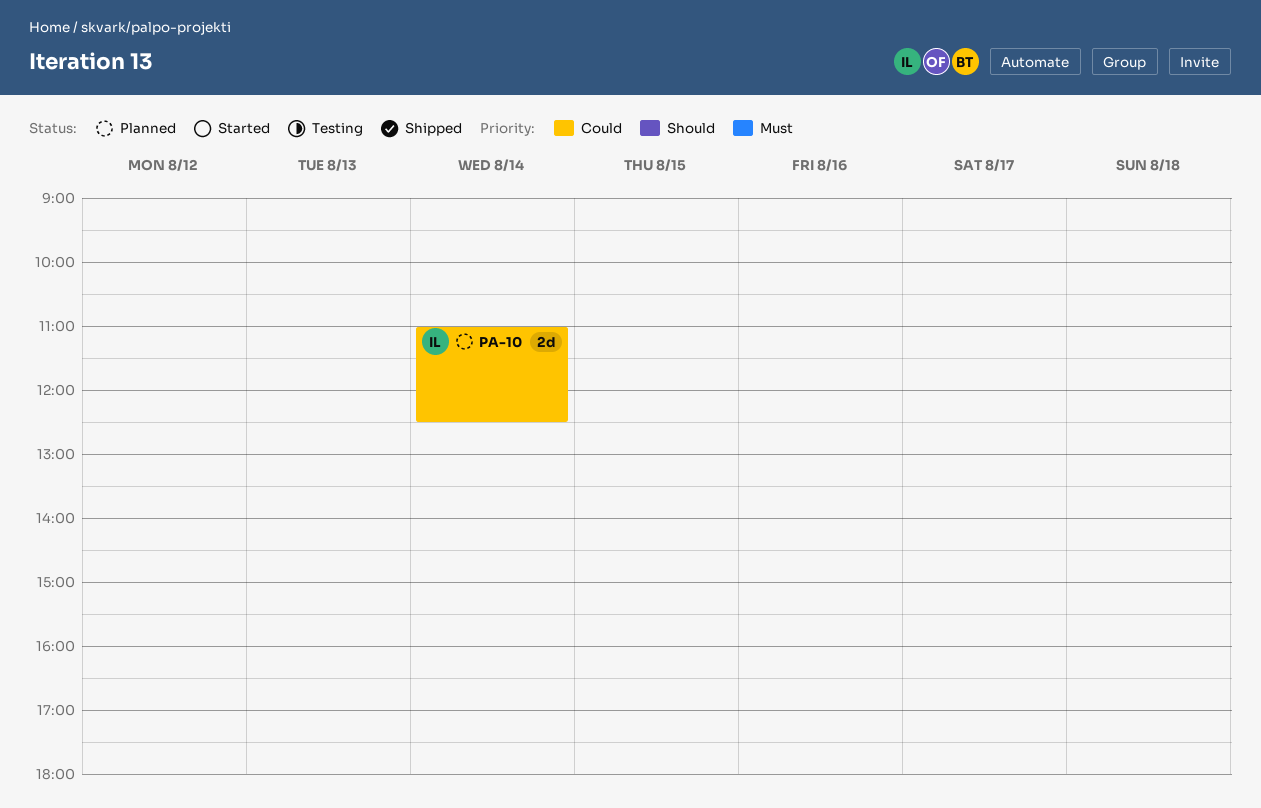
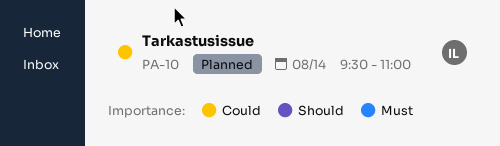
PA-10, begins: 11:00 -> 09:30
PA-10, ends: 12:30 -> 11:00

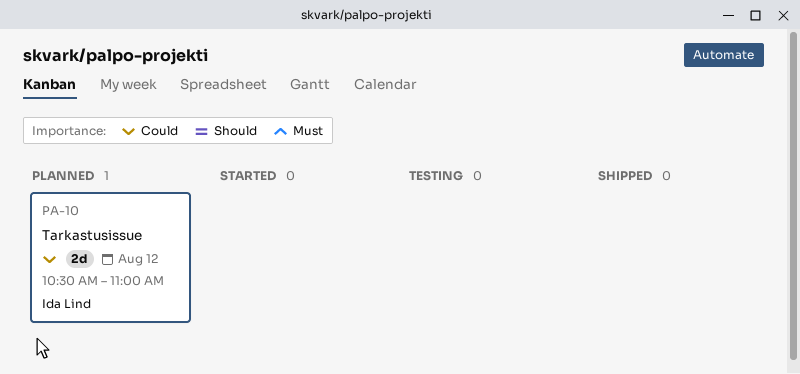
PA-10, day: Aug 14 -> Aug 12
PA-10, begins: 09:30 -> 10:30

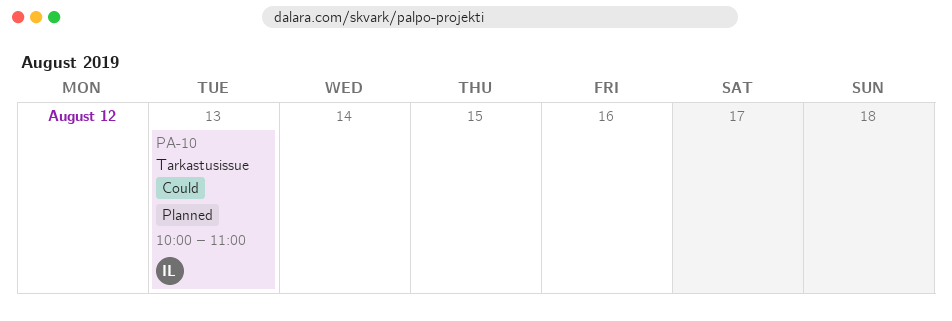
PA-10, day: Aug 12 -> Aug 13
PA-10, begins: 10:30 -> 10:00

